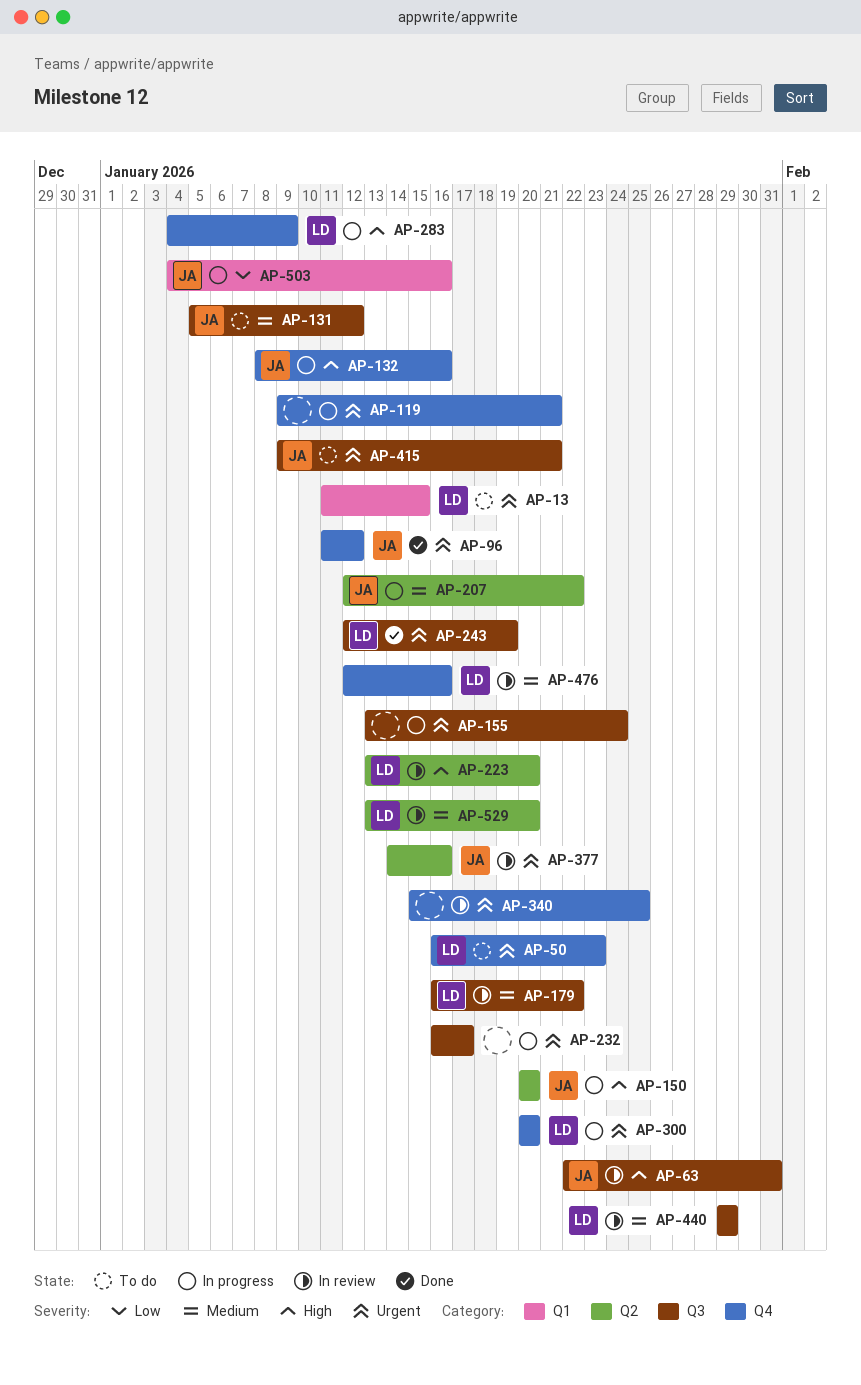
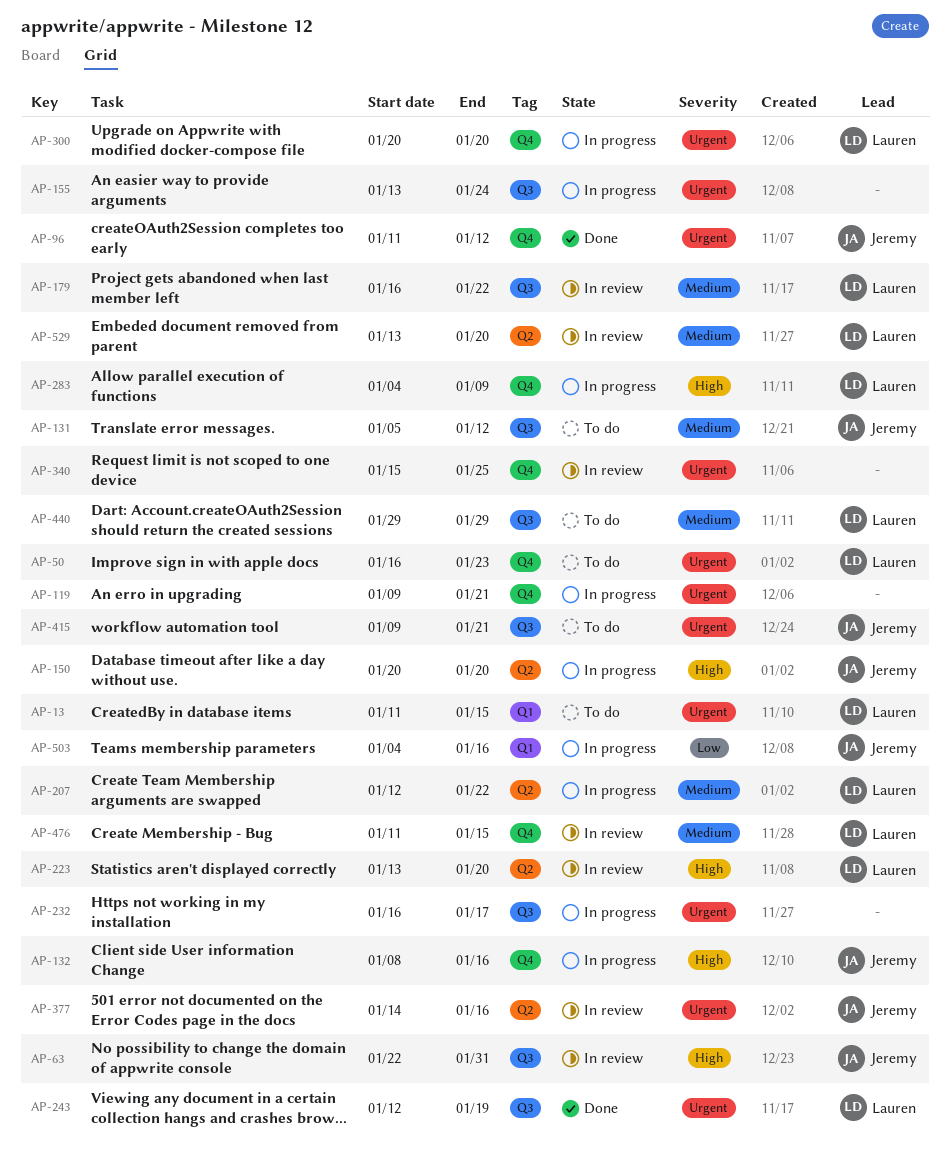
AP-207, owner: Jeremy -> Lauren
AP-440, status: In review -> To do
AP-476, start: Jan 12 -> Jan 11
AP-476, due: Jan 16 -> Jan 15

